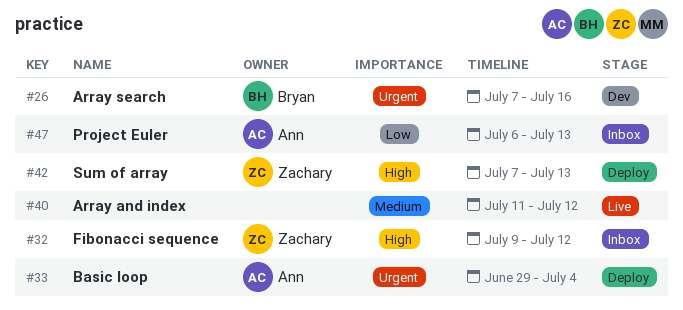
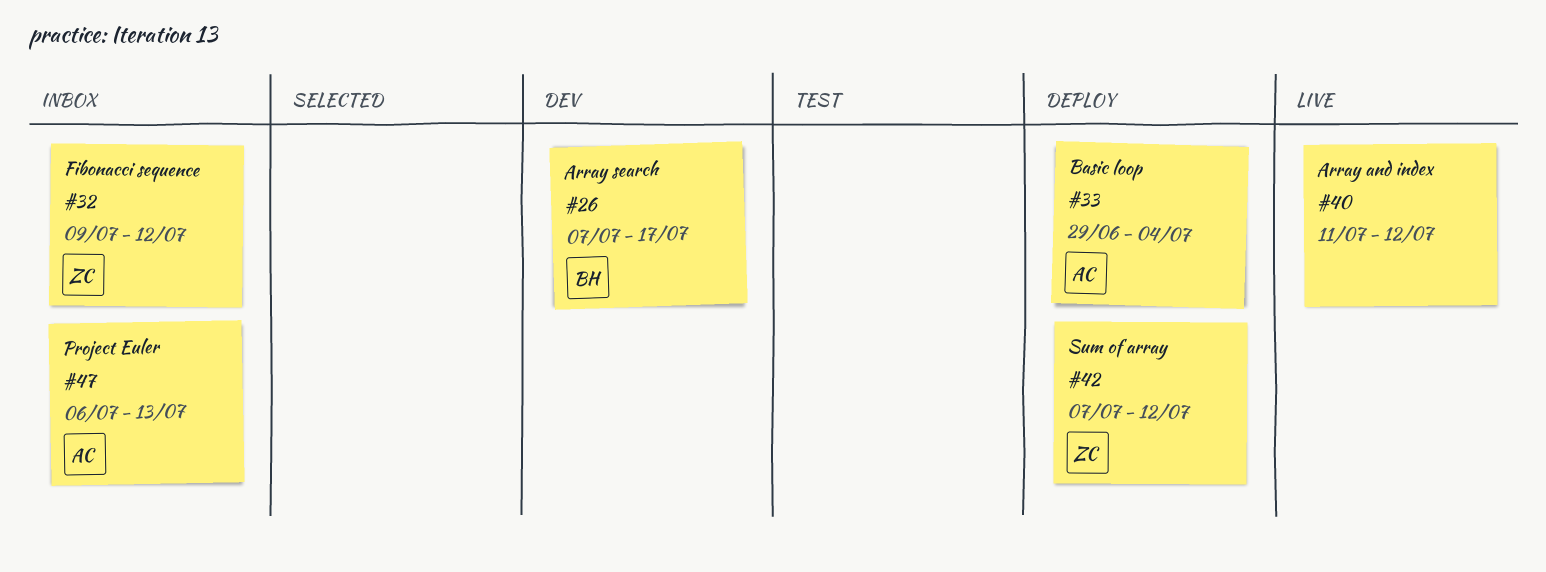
#26, due: Jul 16 -> Jul 17
#42, due: Jul 13 -> Jul 12

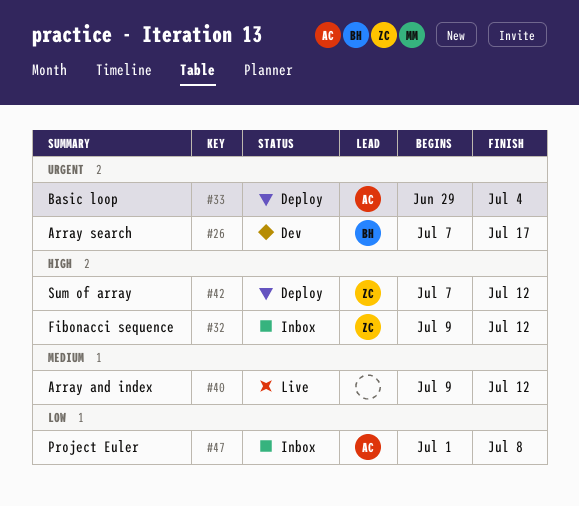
#40, start: Jul 11 -> Jul 9
#47, start: Jul 6 -> Jul 1
#47, due: Jul 13 -> Jul 8

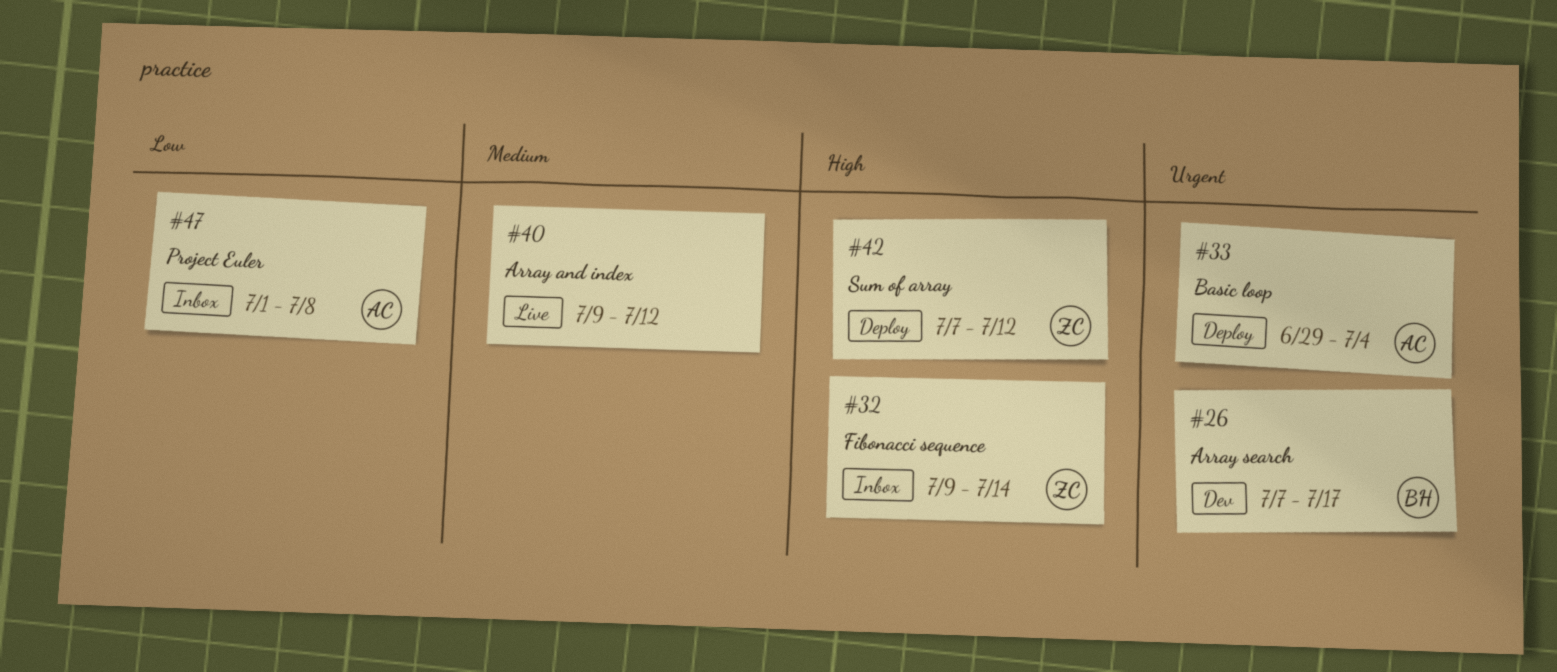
#32, due: Jul 12 -> Jul 14

